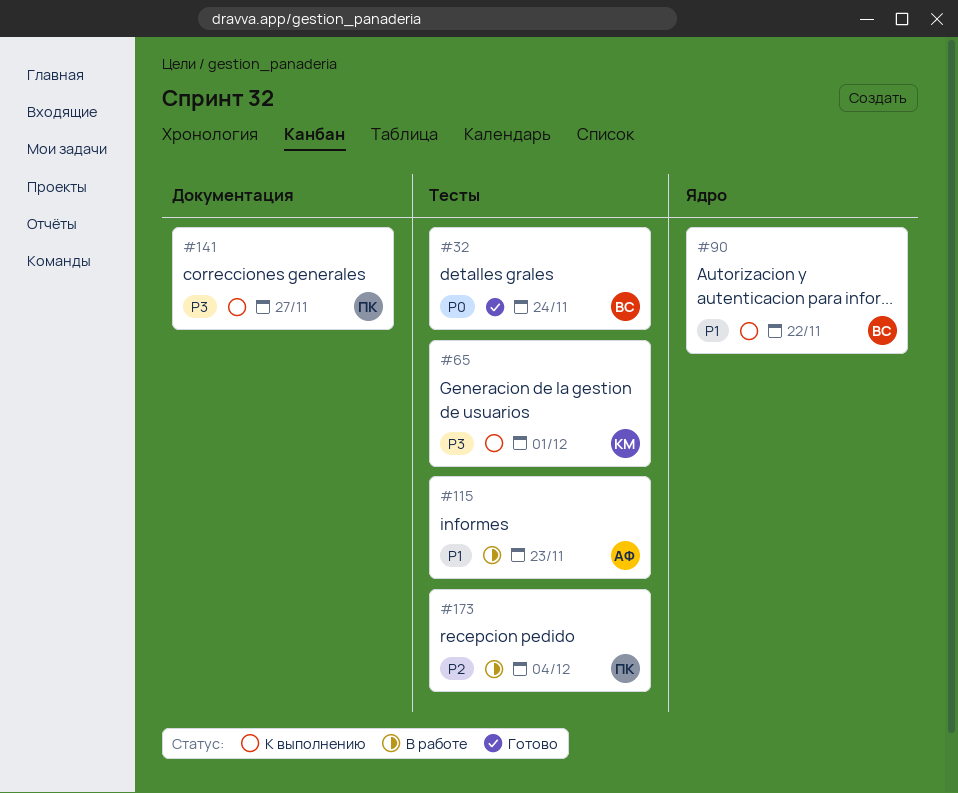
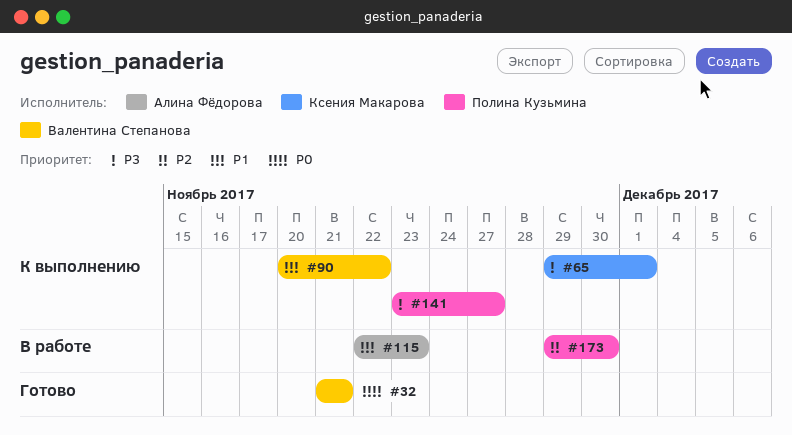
#32, due: Nov 24 -> Nov 21
#173, due: Dec 4 -> Nov 30

